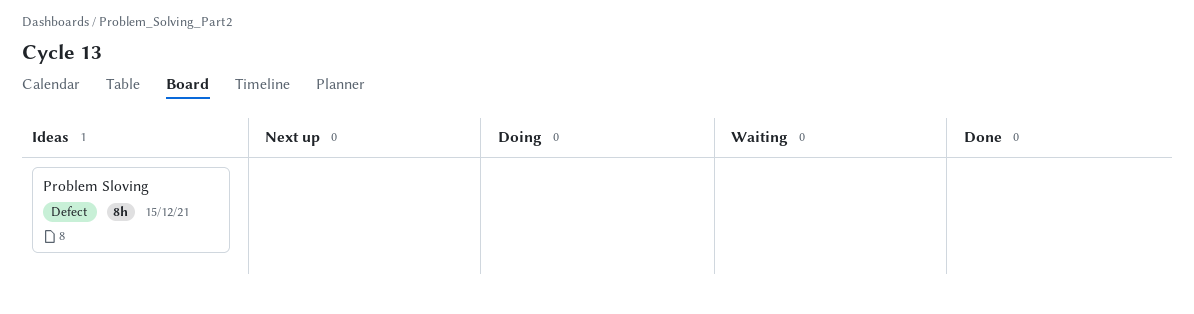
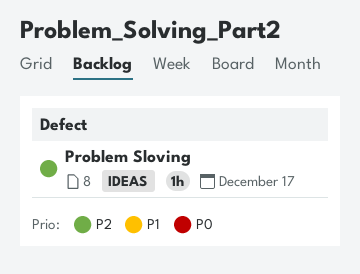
Problem Sloving, estimate: 8h -> 1h
Problem Sloving, due: Dec 15 -> Dec 17

